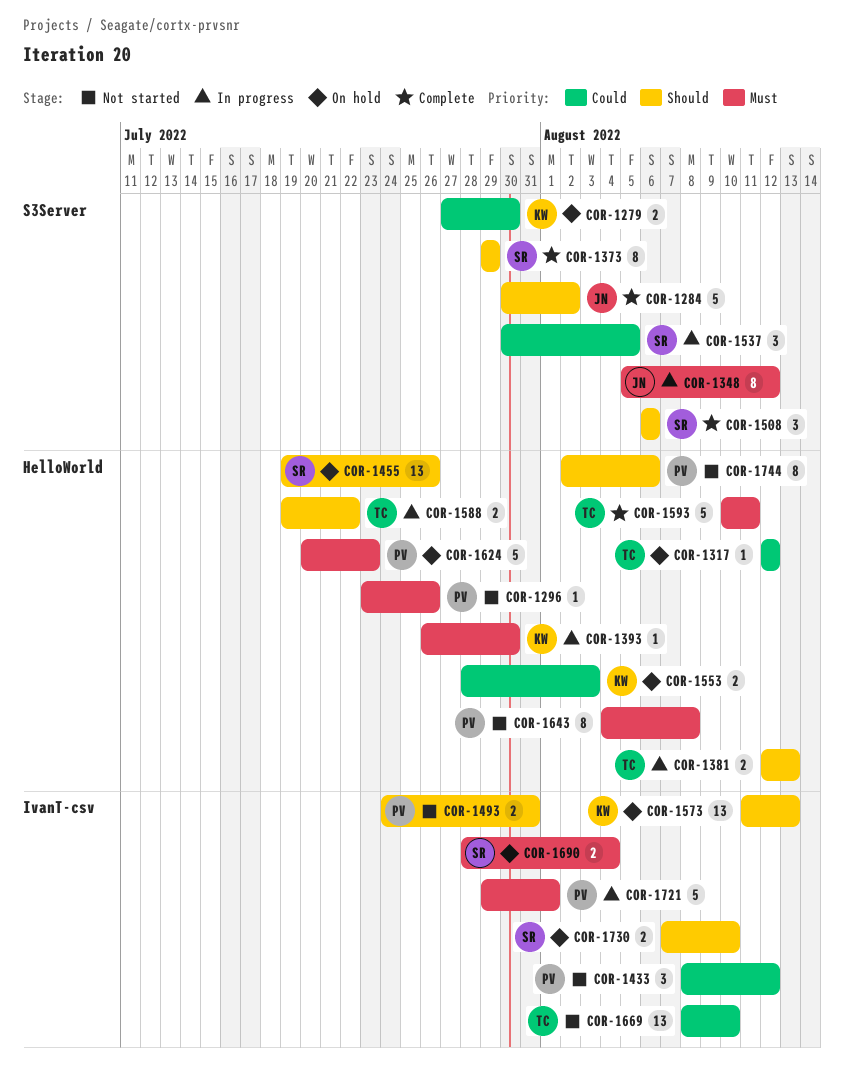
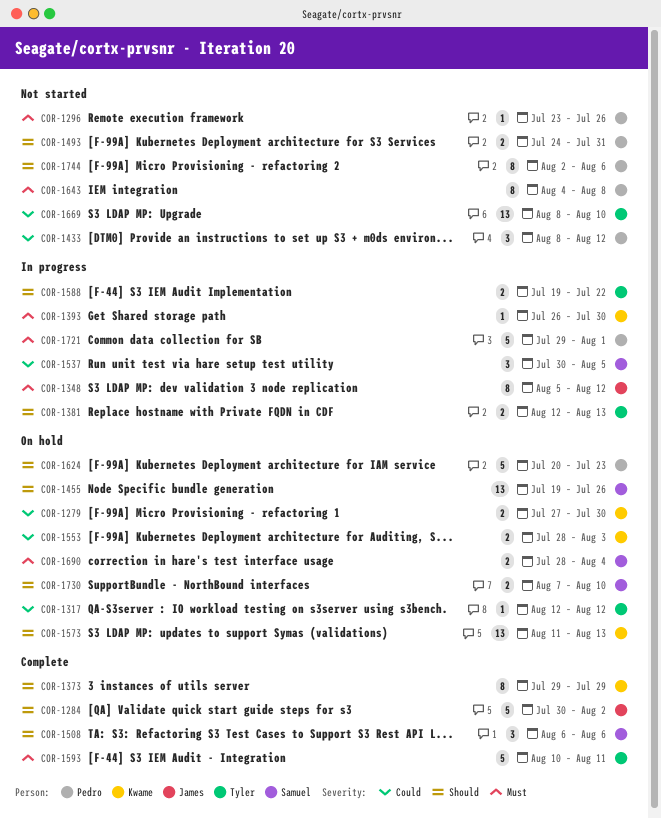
COR-1373, owner: Samuel -> Kwame
COR-1624, priority: Must -> Should

